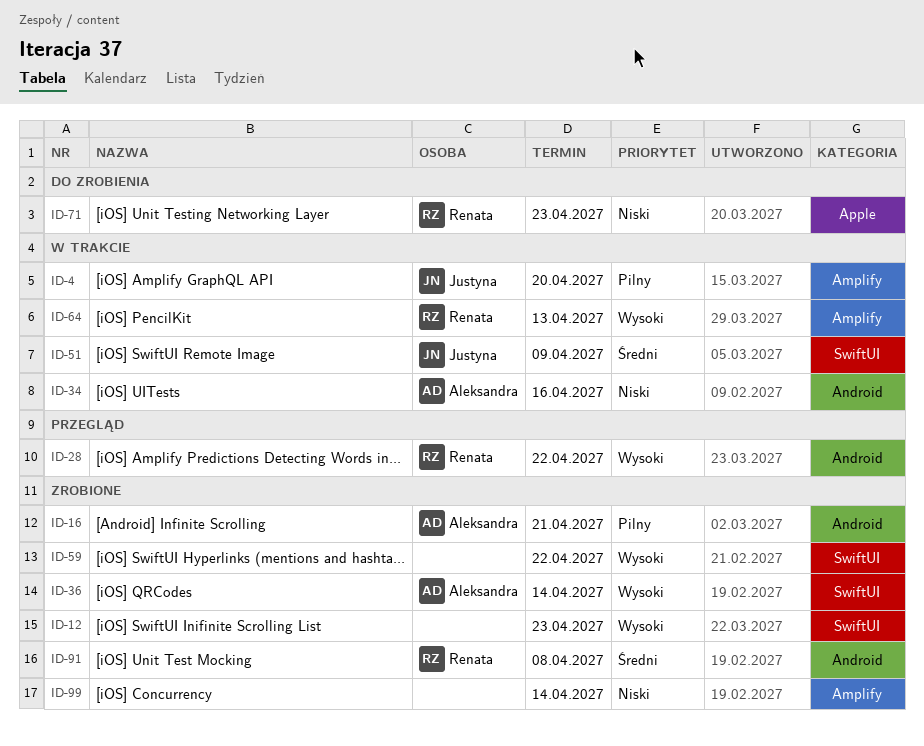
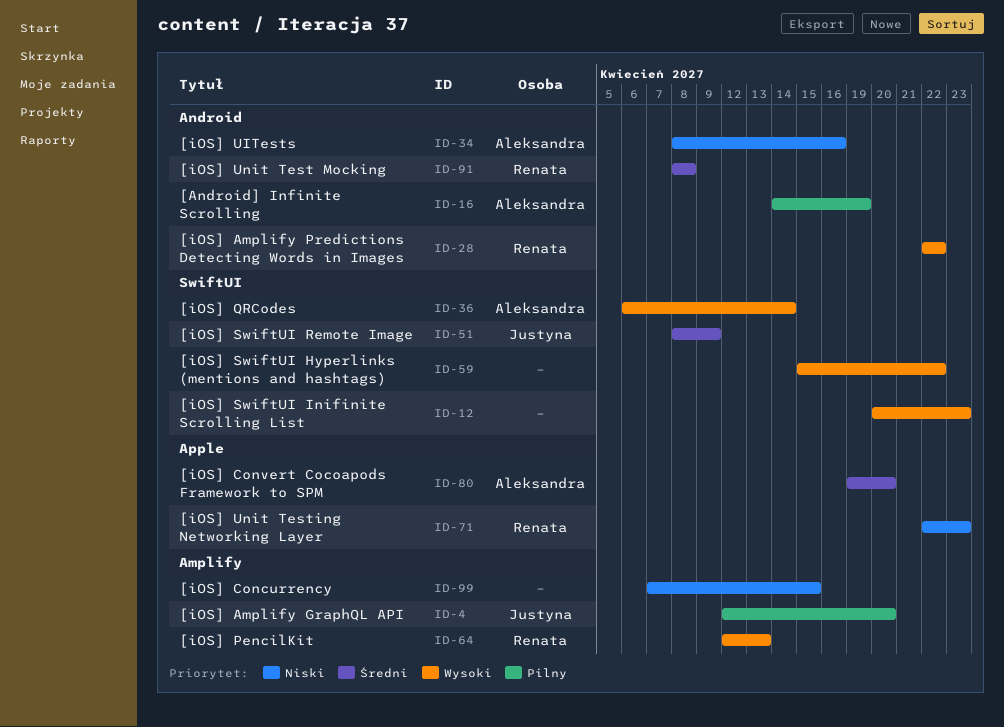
ID-16, due: Apr 21 -> Apr 19
ID-80: none -> present
ID-99, due: Apr 14 -> Apr 15

